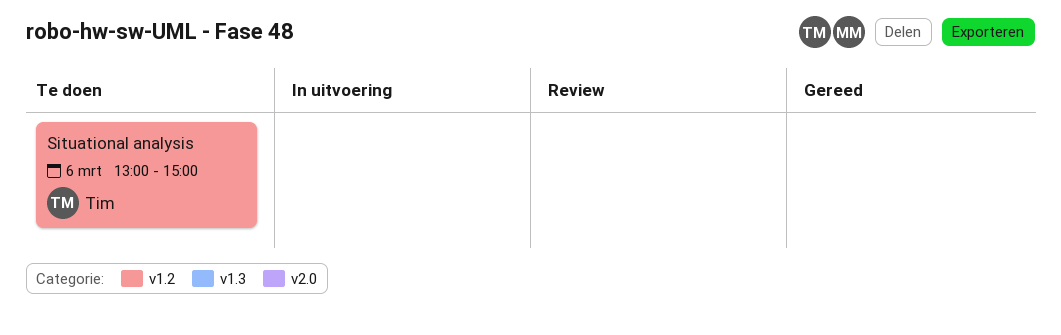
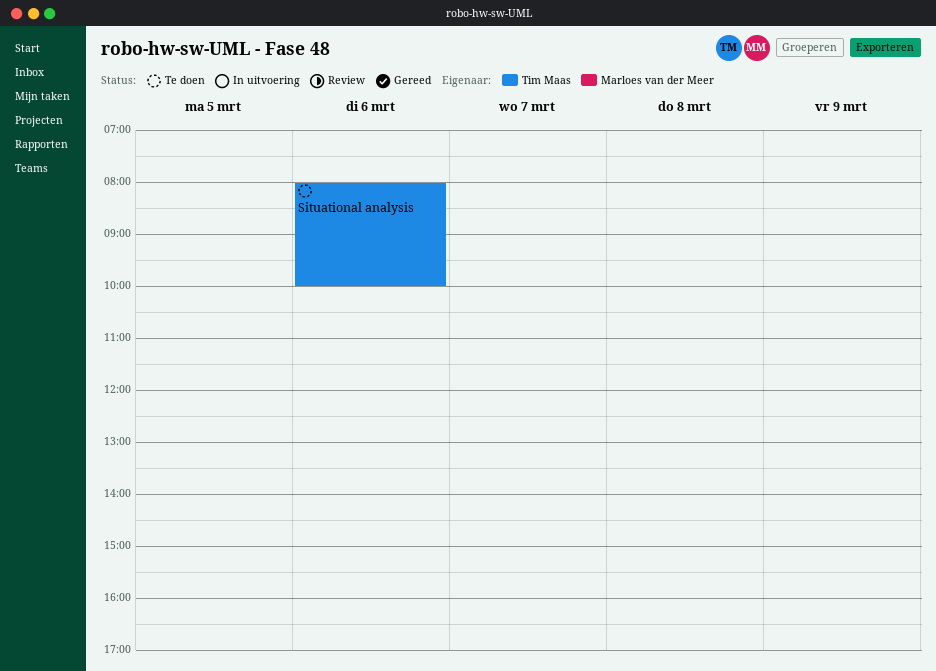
Situational analysis, begins: 13:00 -> 08:00
Situational analysis, ends: 15:00 -> 10:00

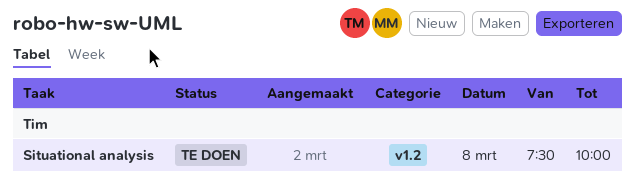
Situational analysis, day: Mar 6 -> Mar 8
Situational analysis, begins: 08:00 -> 07:30

